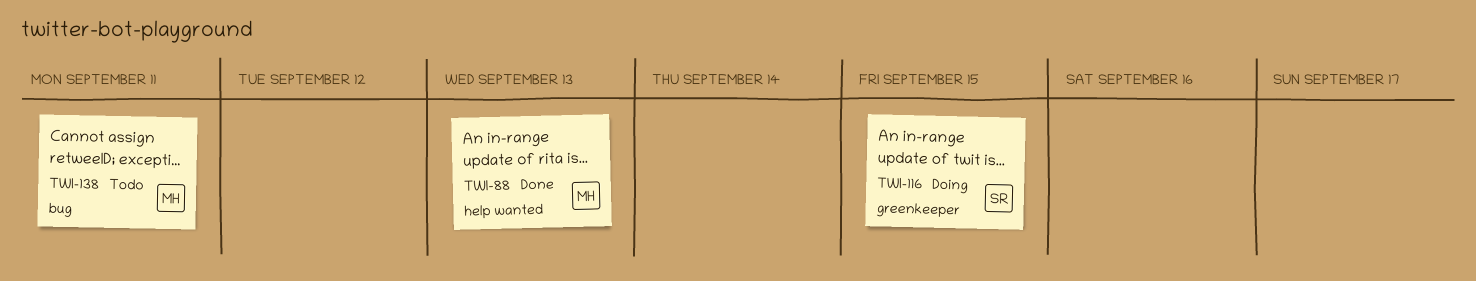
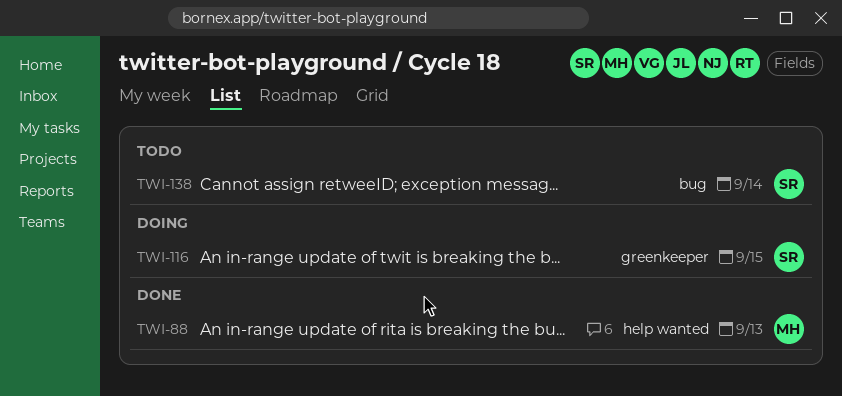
TWI-138, owner: MH -> SR
TWI-138, due: Sep 11 -> Sep 14

